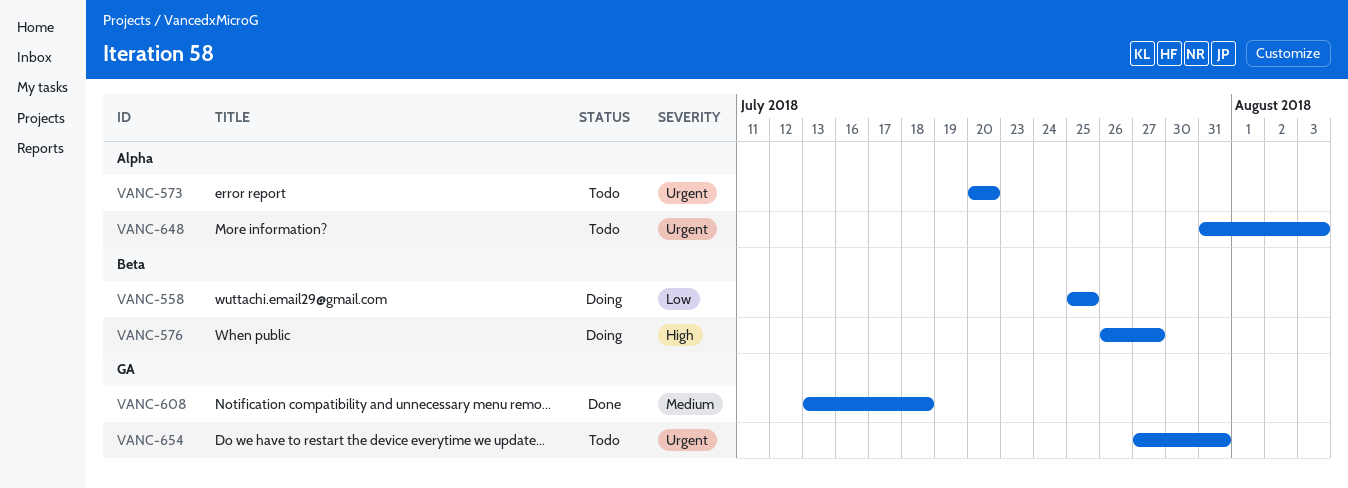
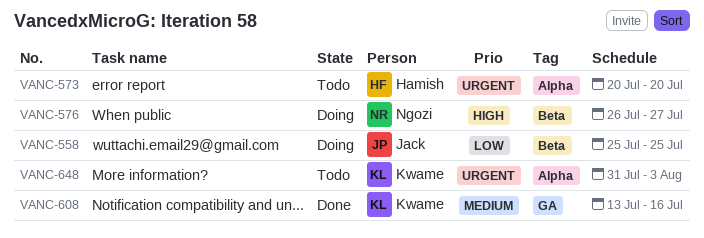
VANC-608, due: Jul 18 -> Jul 16
VANC-654: present -> none

